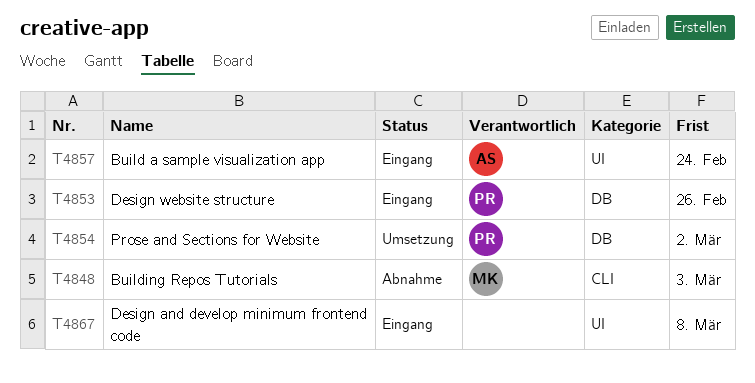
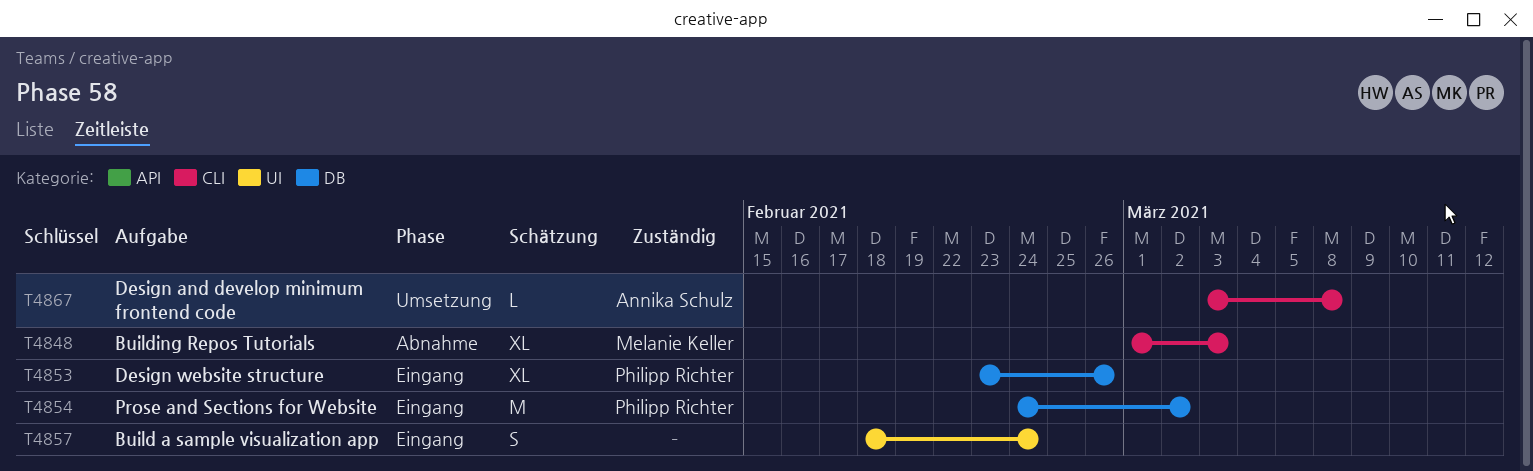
T4854, status: Umsetzung -> Eingang
T4857, owner: Annika Schulz -> none
T4867, status: Eingang -> Umsetzung
T4867, owner: none -> Annika Schulz
T4867, label: UI -> CLI

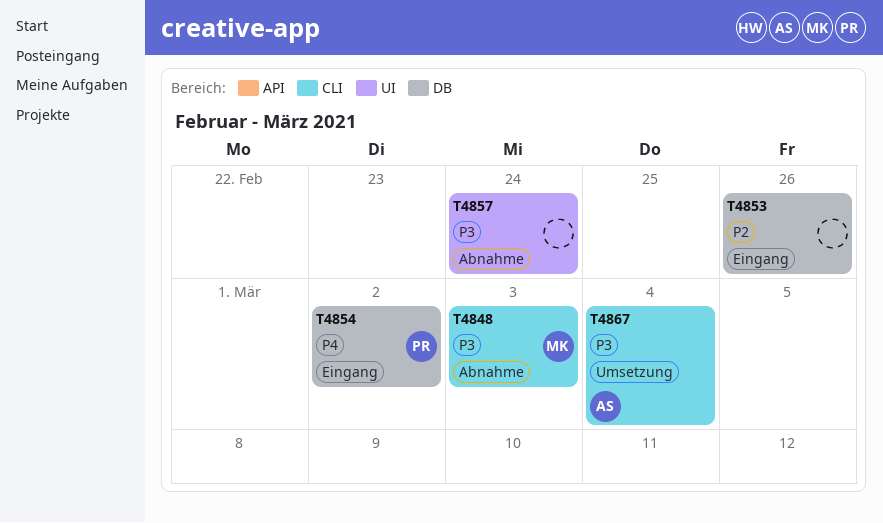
T4853, owner: Philipp Richter -> none
T4857, status: Eingang -> Abnahme
T4867, due: Mar 8 -> Mar 4

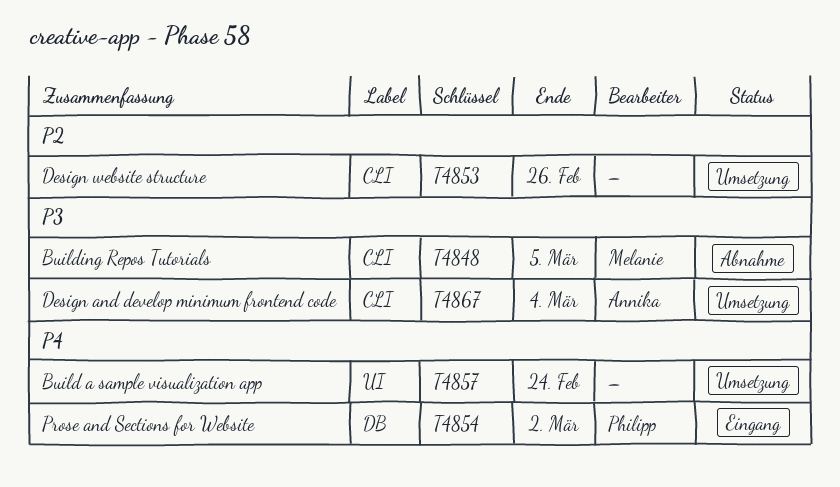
T4848, due: Mar 3 -> Mar 5
T4853, status: Eingang -> Umsetzung
T4853, label: DB -> CLI
T4857, status: Abnahme -> Umsetzung
T4857, priority: P3 -> P4

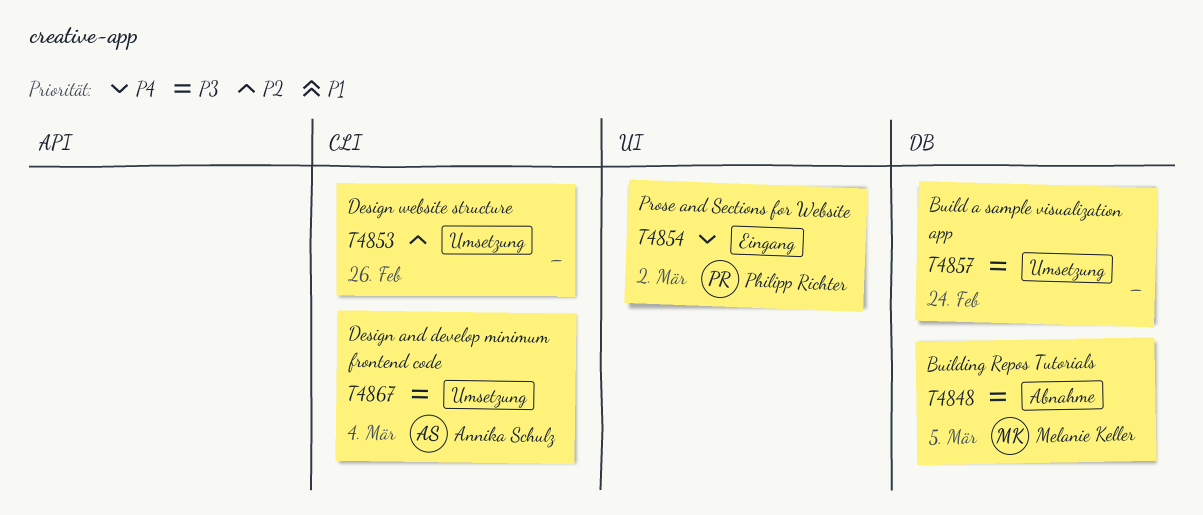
T4848, label: CLI -> DB
T4854, label: DB -> UI
T4857, priority: P4 -> P3
T4857, label: UI -> DB

